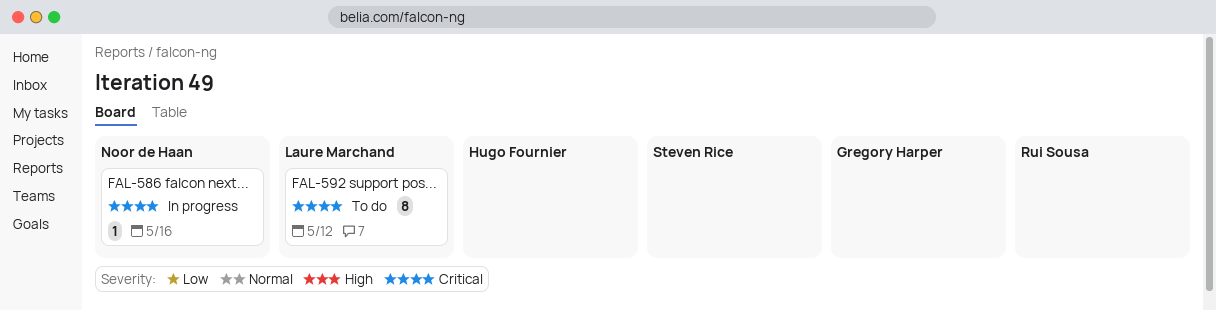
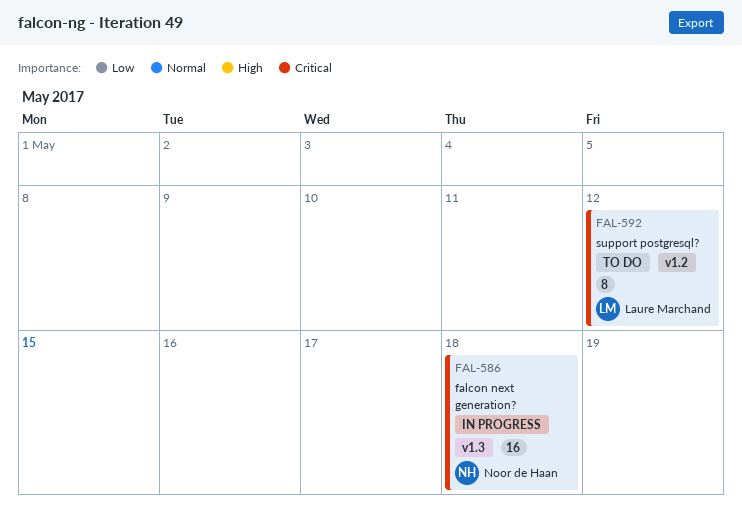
FAL-586, estimate: 1 -> 16
FAL-586, due: May 16 -> May 18

